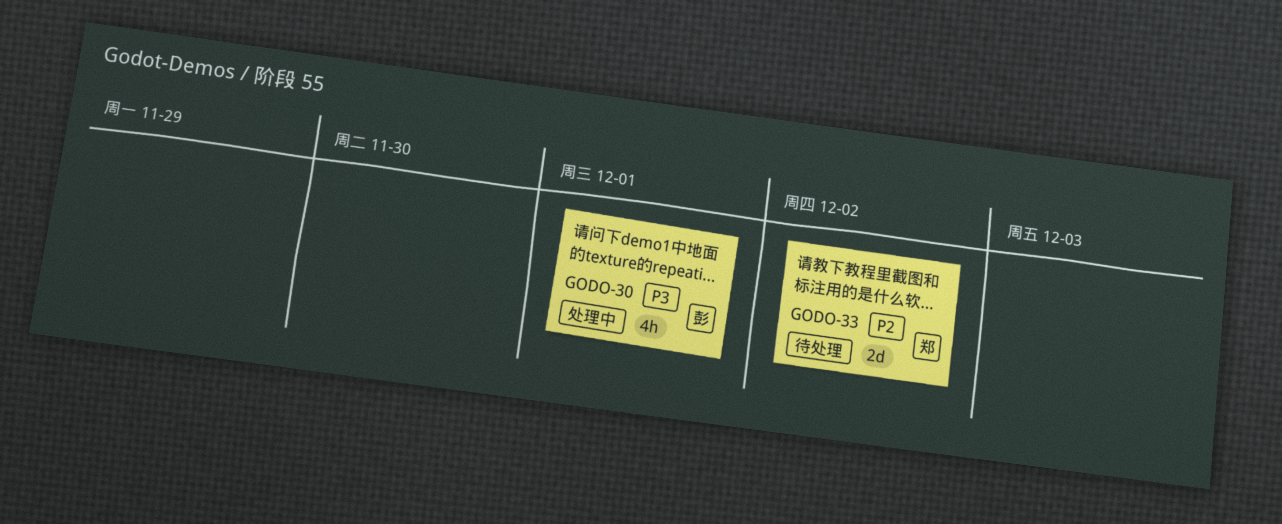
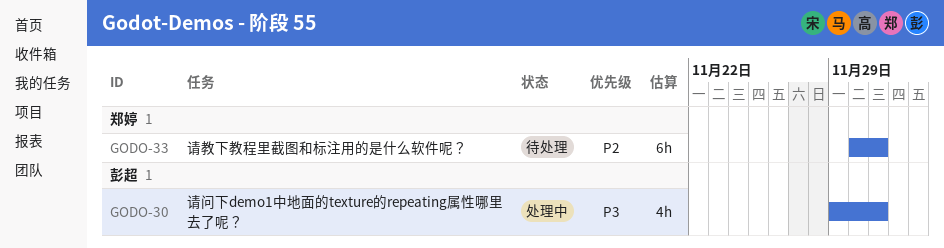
GODO-33, estimate: 2d -> 6h
GODO-33, due: Dec 2 -> Dec 1

